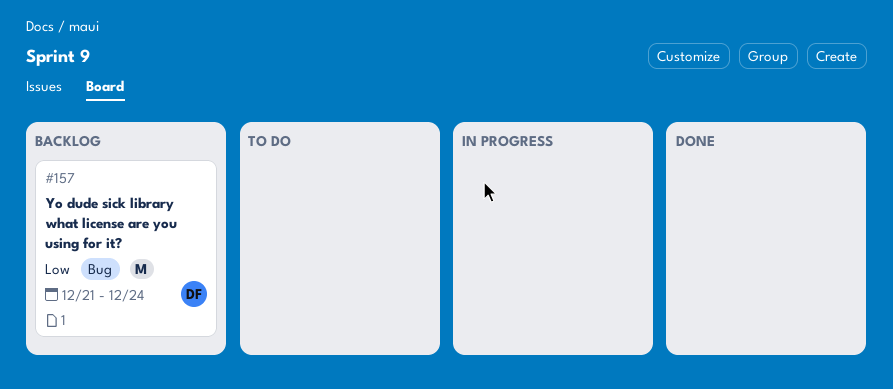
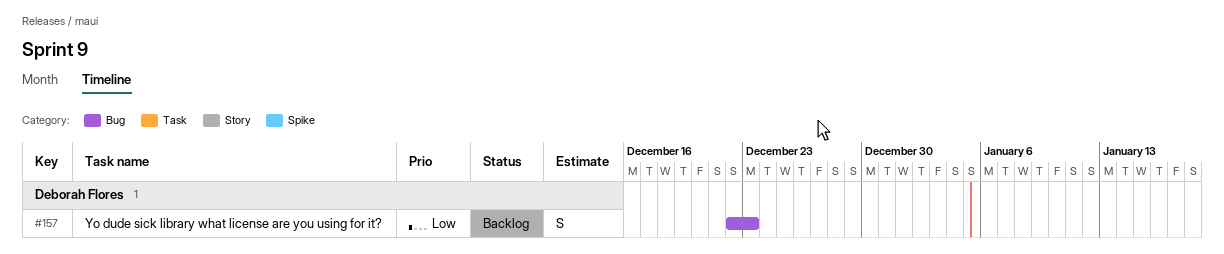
#157, estimate: M -> S
#157, start: Dec 21 -> Dec 22
#157, due: Dec 24 -> Dec 23

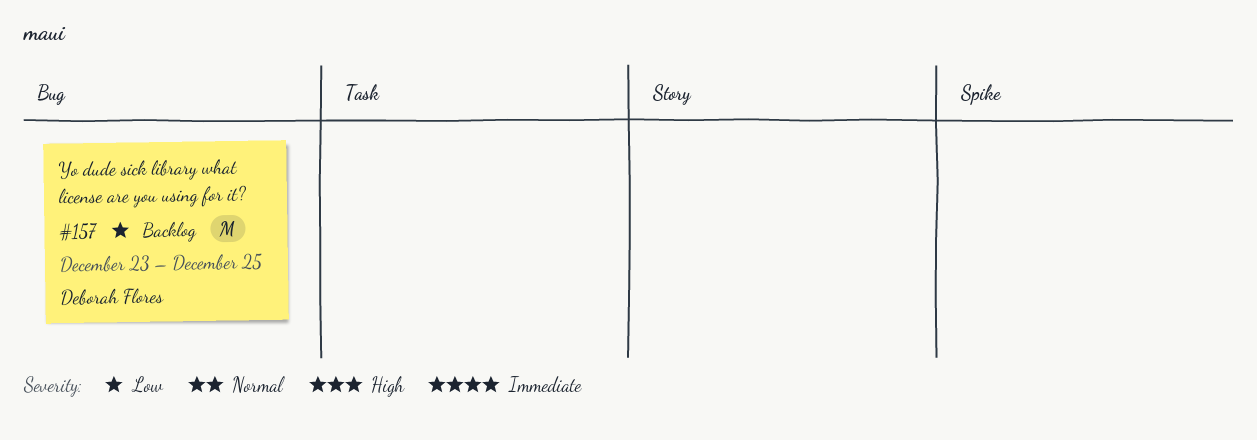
#157, estimate: S -> M
#157, start: Dec 22 -> Dec 23
#157, due: Dec 23 -> Dec 25

